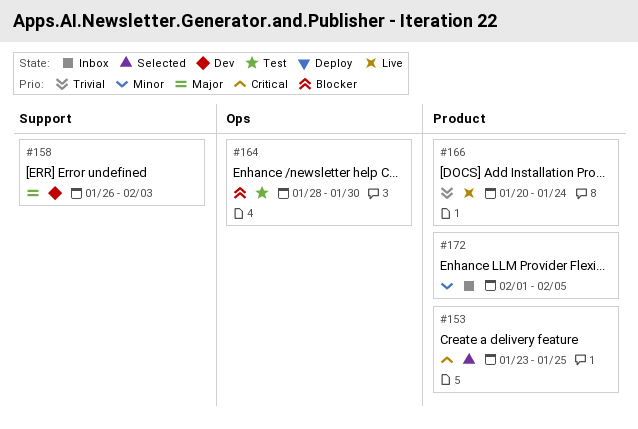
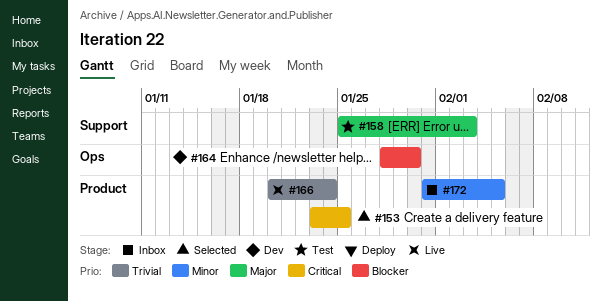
#158, status: Dev -> Test
#158, start: Jan 26 -> Jan 25
#164, status: Test -> Dev
#172, start: Feb 1 -> Jan 31

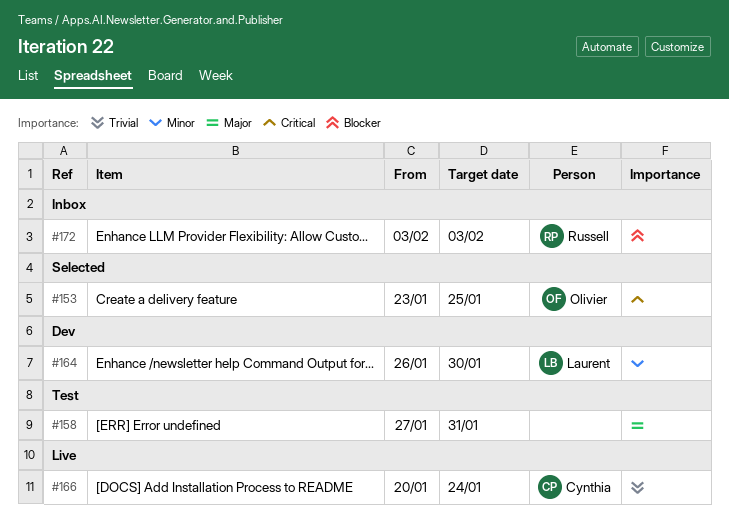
#158, start: Jan 25 -> Jan 27
#158, due: Feb 3 -> Jan 31
#164, priority: Blocker -> Minor
#164, start: Jan 28 -> Jan 26
#172, priority: Minor -> Blocker
#172, start: Jan 31 -> Feb 3
#172, due: Feb 5 -> Feb 3

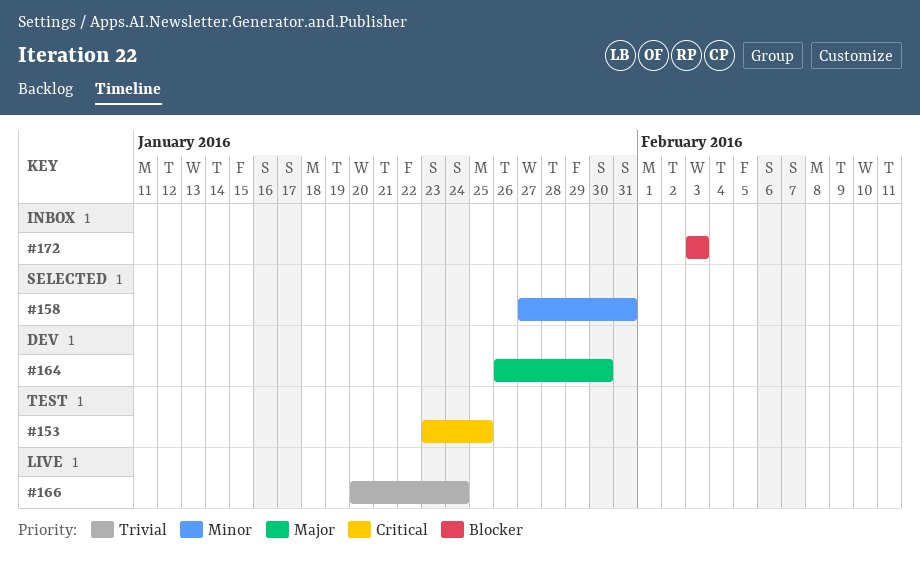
#153, status: Selected -> Test
#158, status: Test -> Selected
#158, priority: Major -> Minor
#164, priority: Minor -> Major

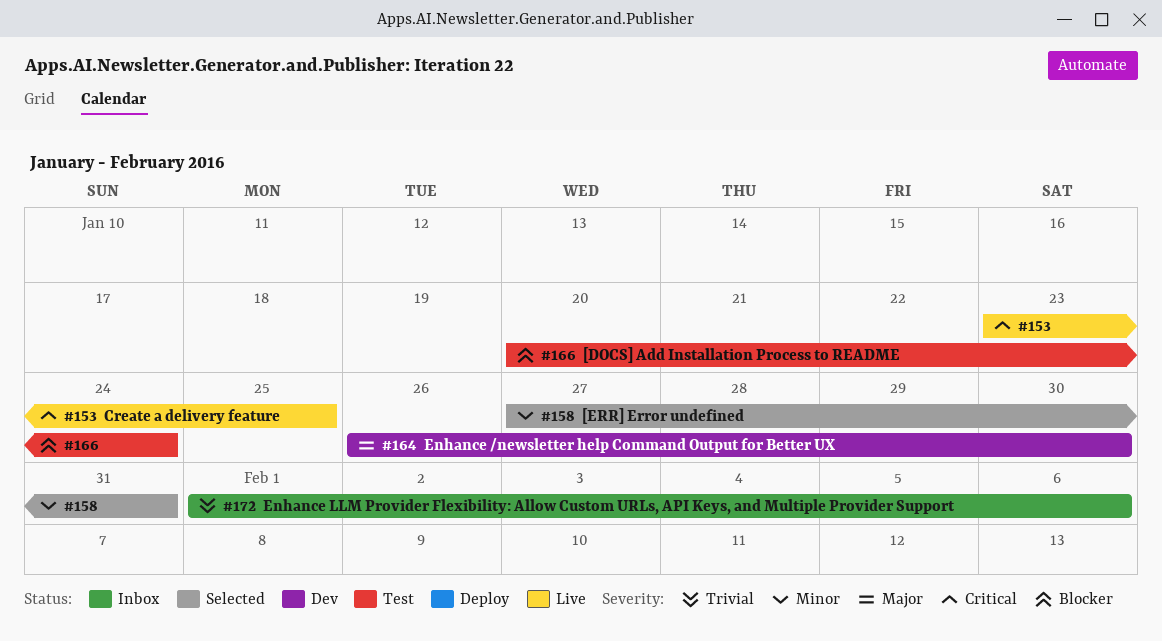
#153, status: Test -> Live
#166, status: Live -> Test
#166, priority: Trivial -> Blocker
#172, priority: Blocker -> Trivial
#172, start: Feb 3 -> Feb 1
#172, due: Feb 3 -> Feb 6

